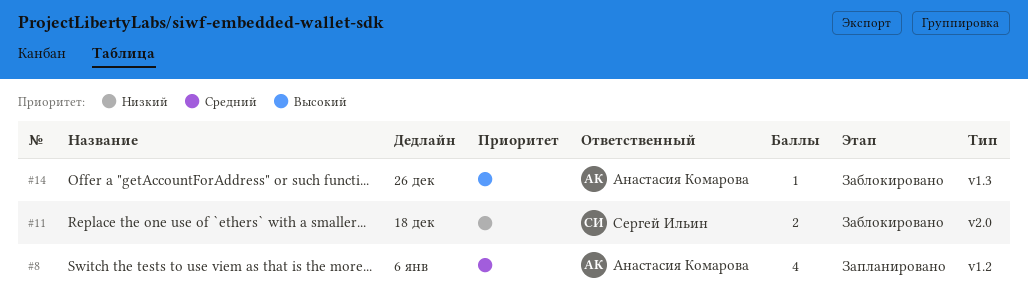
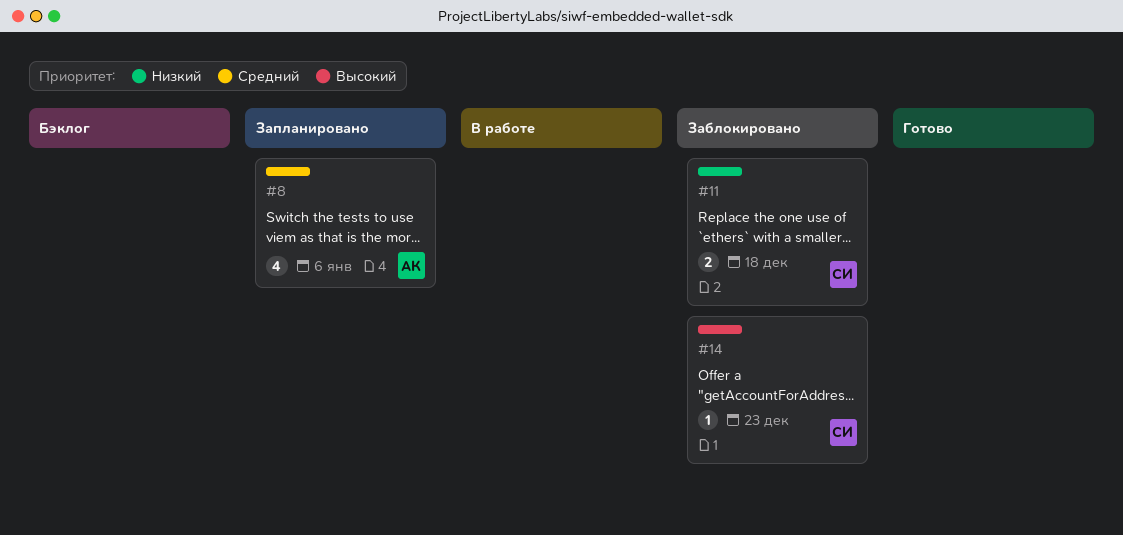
#14, owner: Анастасия Комарова -> Сергей Ильин
#14, due: Dec 26 -> Dec 23

